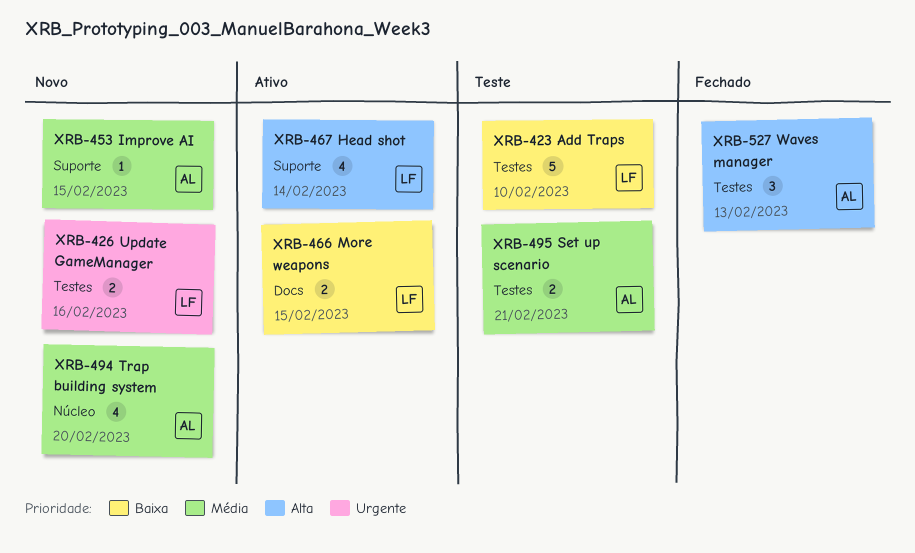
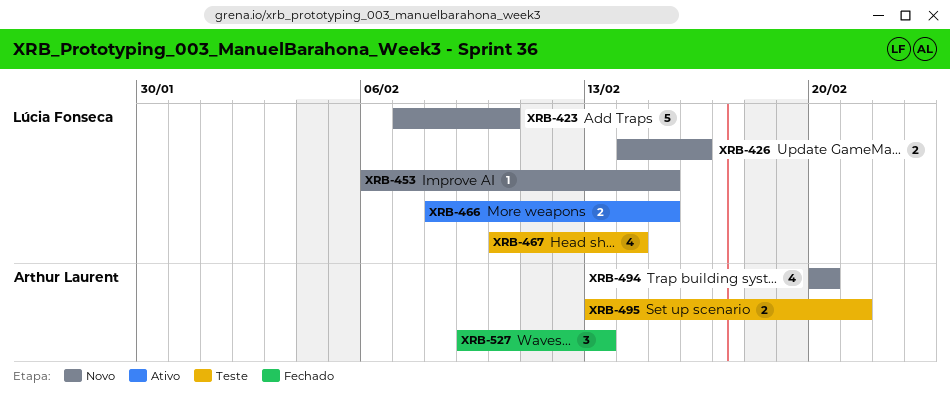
XRB-423, status: Teste -> Novo
XRB-453, owner: Arthur Laurent -> Lúcia Fonseca
XRB-467, status: Ativo -> Teste

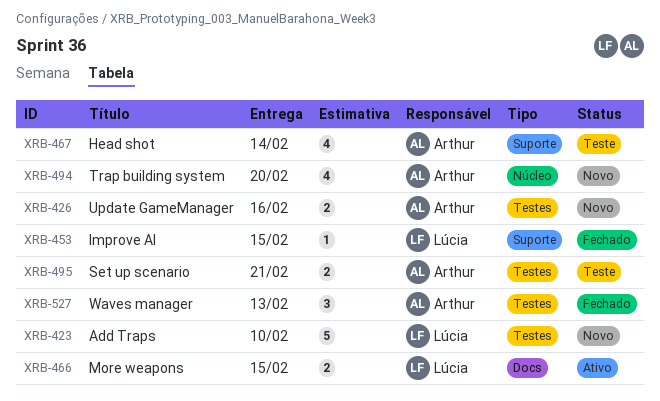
XRB-426, owner: Lúcia Fonseca -> Arthur Laurent
XRB-453, status: Novo -> Fechado
XRB-467, owner: Lúcia Fonseca -> Arthur Laurent

